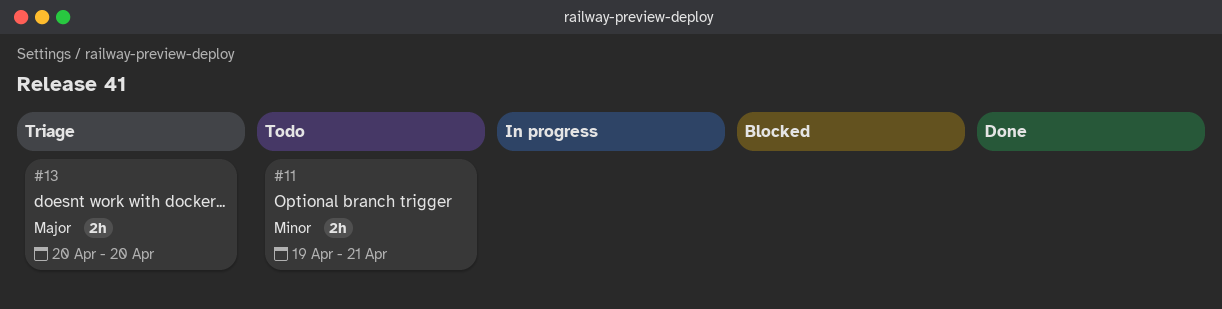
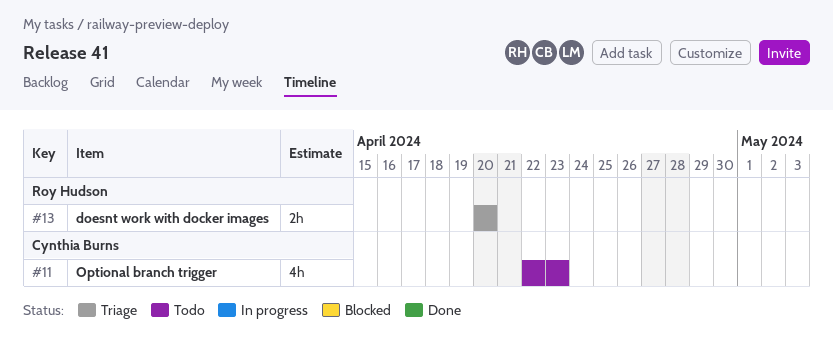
#11, estimate: 2h -> 4h
#11, start: Apr 19 -> Apr 22
#11, due: Apr 21 -> Apr 23

